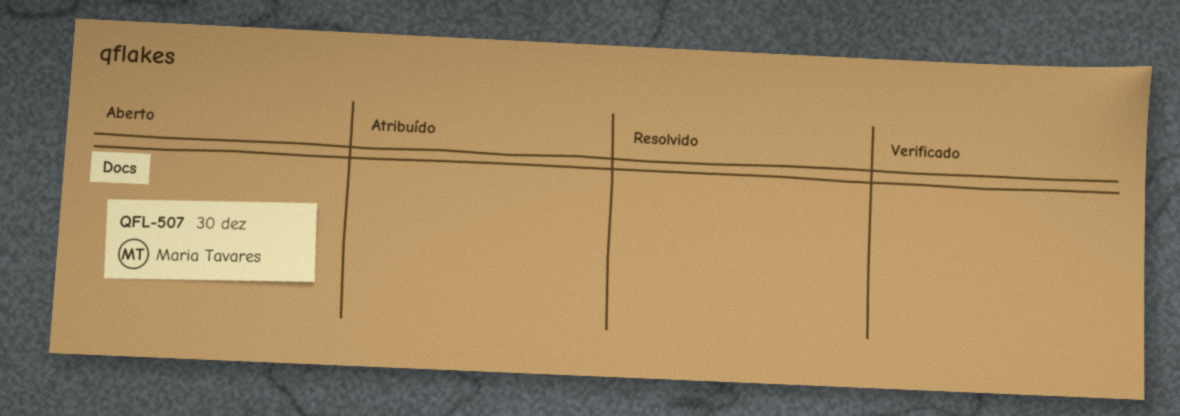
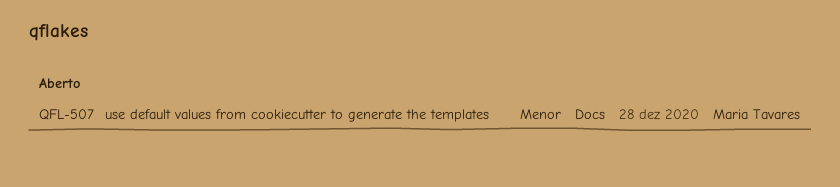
QFL-507, due: Dec 30 -> Dec 28

